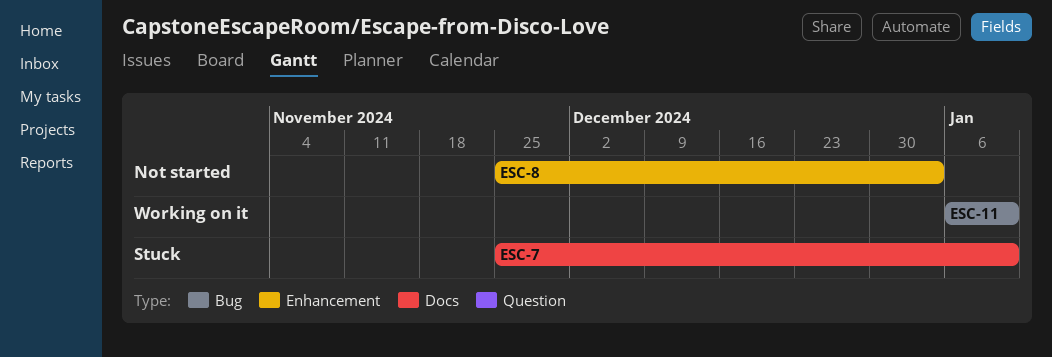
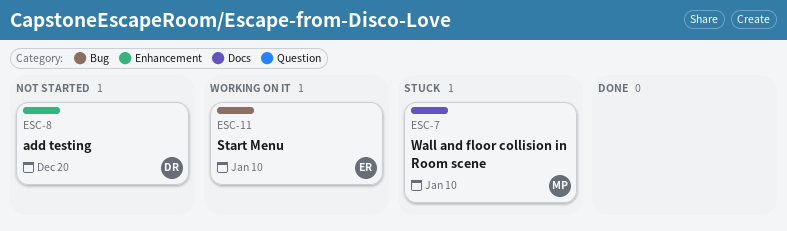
ESC-8, due: Jan 3 -> Dec 20

